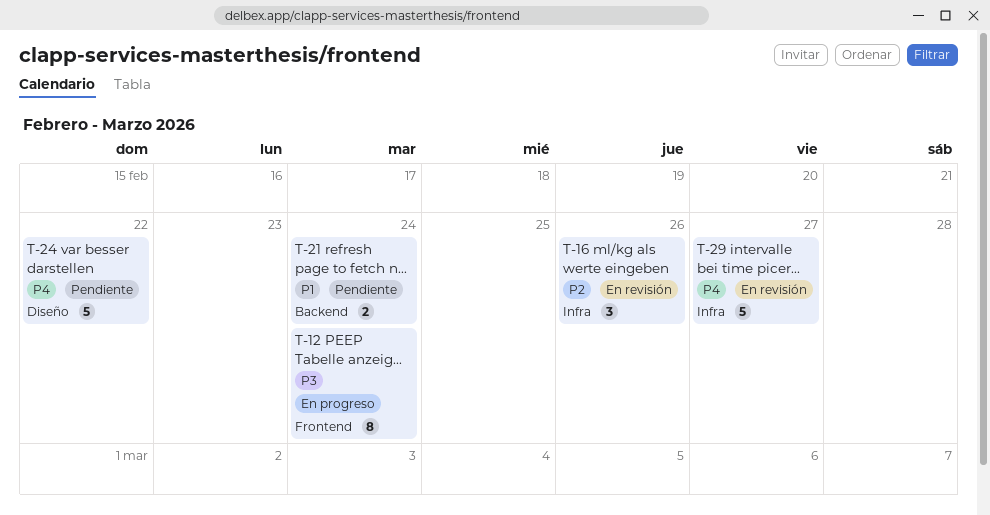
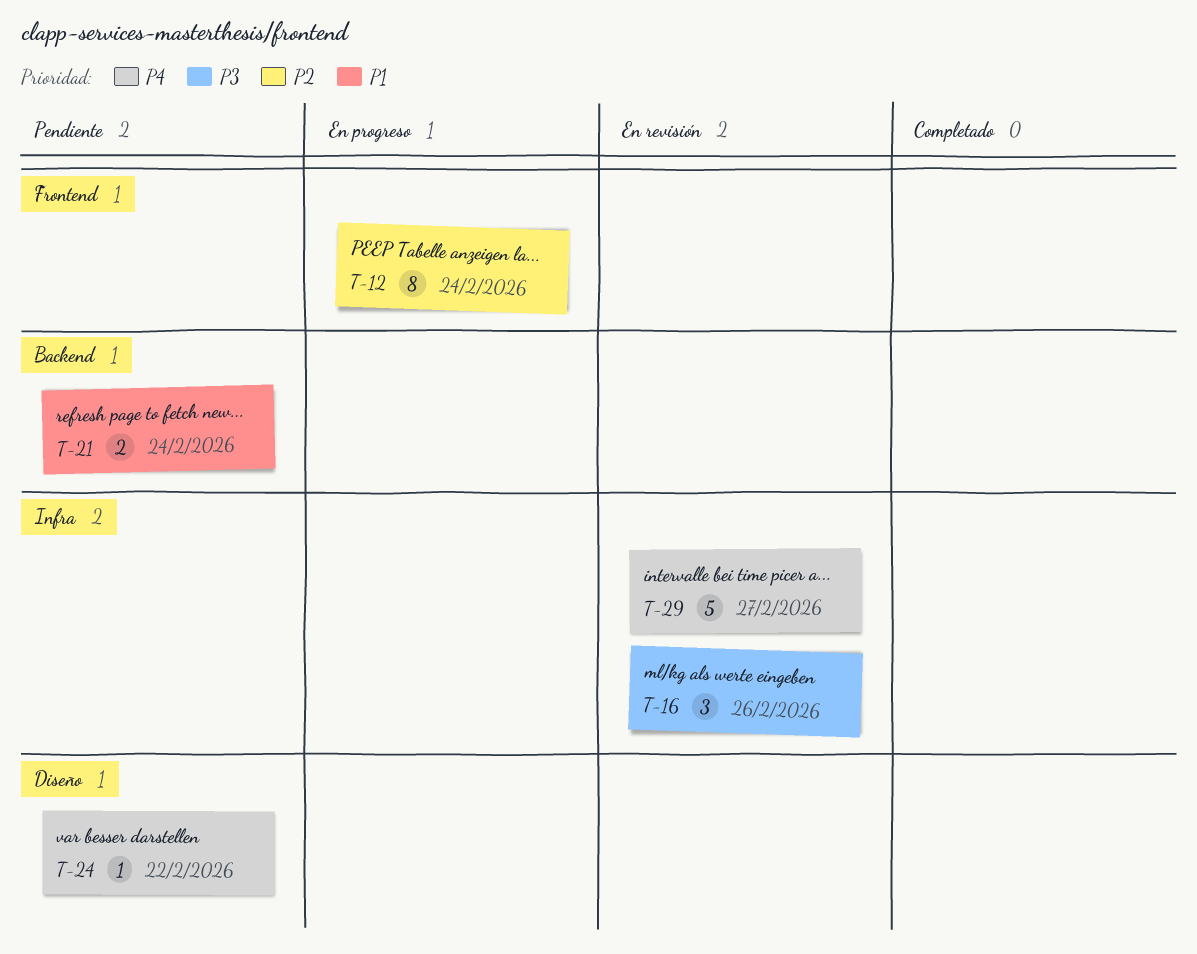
T-12, priority: P3 -> P2
T-16, priority: P2 -> P3
T-24, estimate: 5 -> 1

